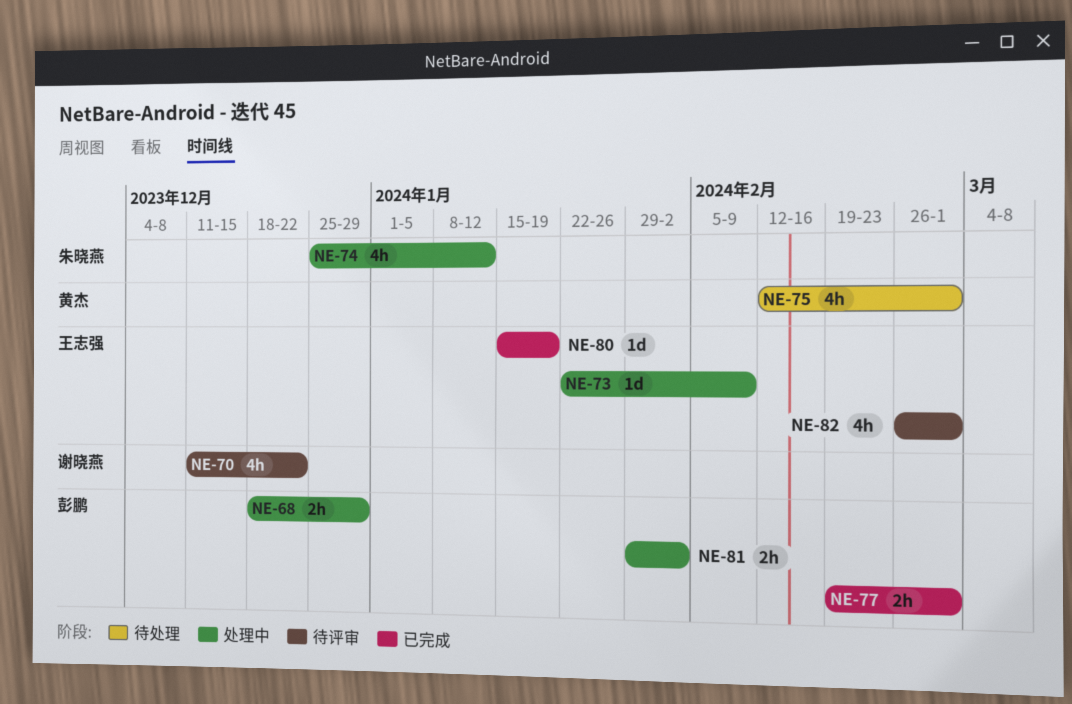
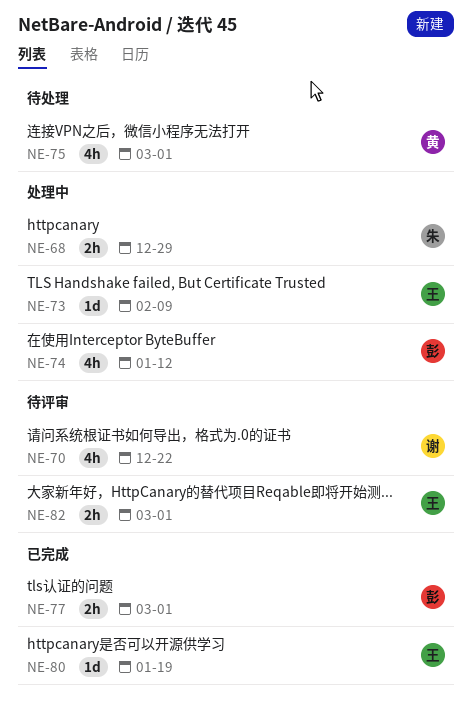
NE-68, owner: 彭鹏 -> 朱晓燕
NE-74, owner: 朱晓燕 -> 彭鹏
NE-81: present -> none
NE-82, estimate: 4h -> 2h

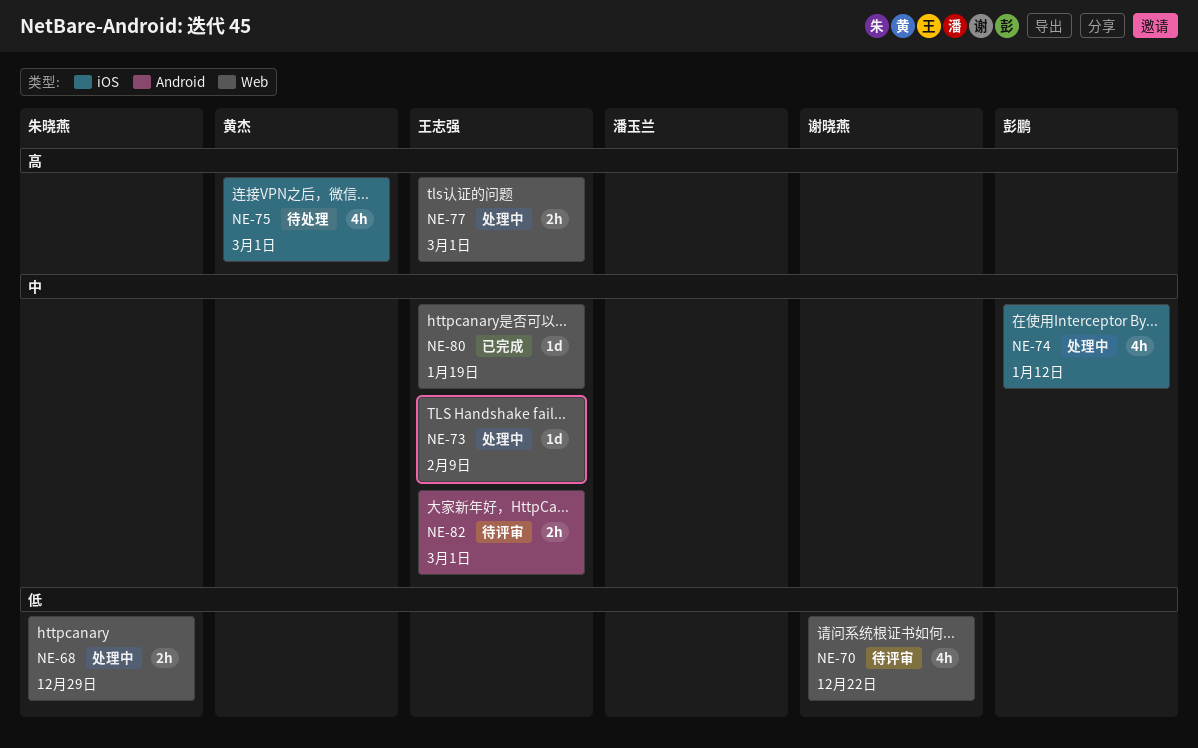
NE-77, status: 已完成 -> 处理中
NE-77, owner: 彭鹏 -> 王志强

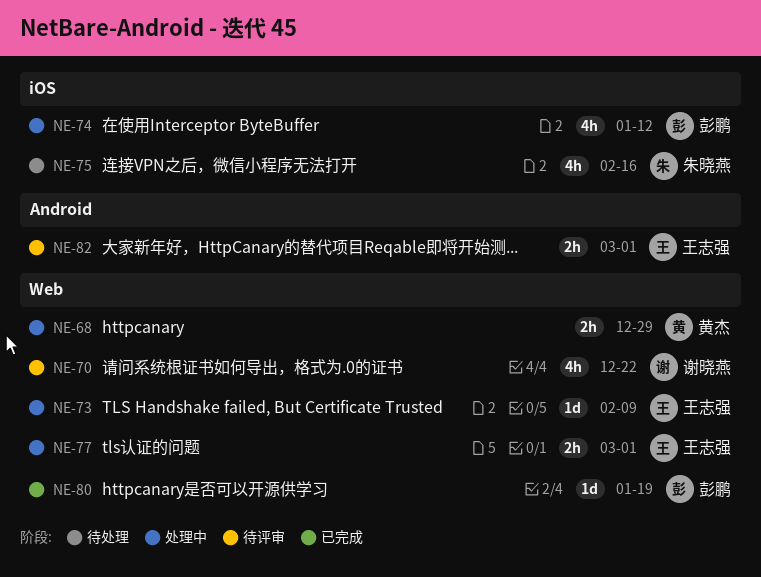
NE-68, owner: 朱晓燕 -> 黄杰
NE-75, owner: 黄杰 -> 朱晓燕
NE-75, due: Mar 1 -> Feb 16
NE-80, owner: 王志强 -> 彭鹏

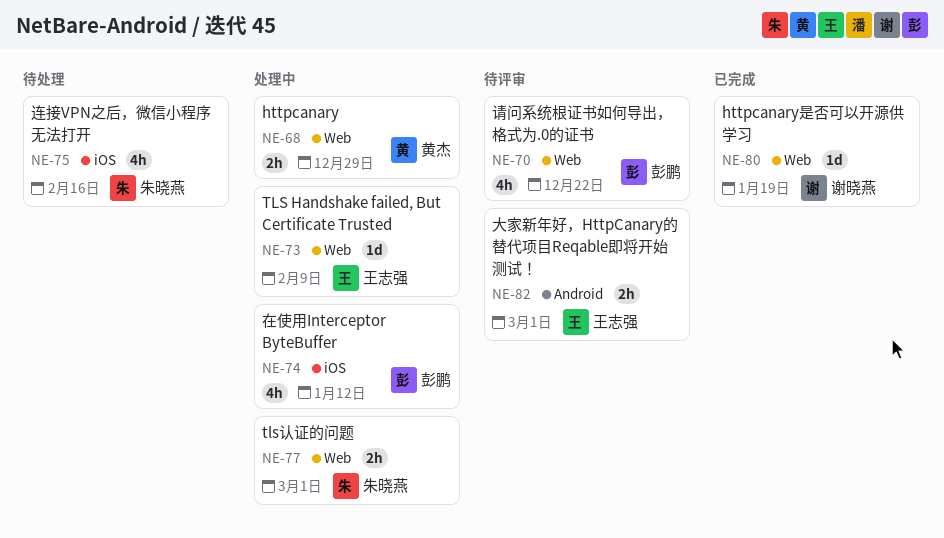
NE-70, owner: 谢晓燕 -> 彭鹏
NE-77, owner: 王志强 -> 朱晓燕
NE-80, owner: 彭鹏 -> 谢晓燕

